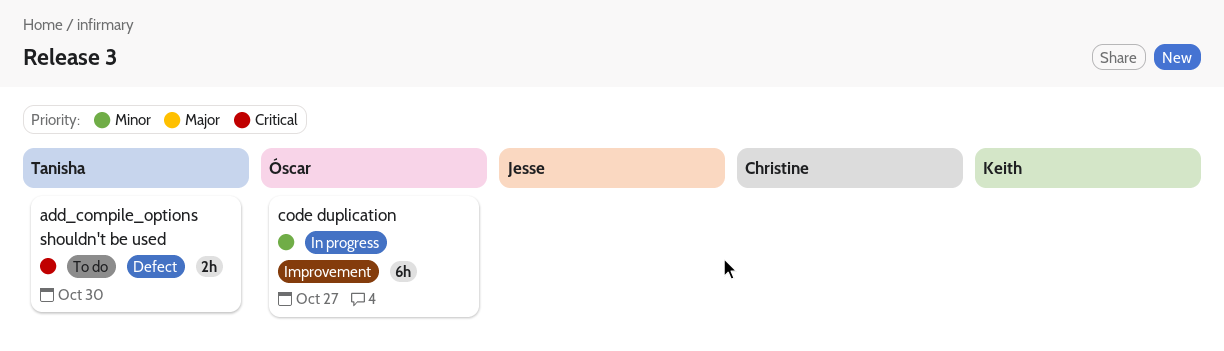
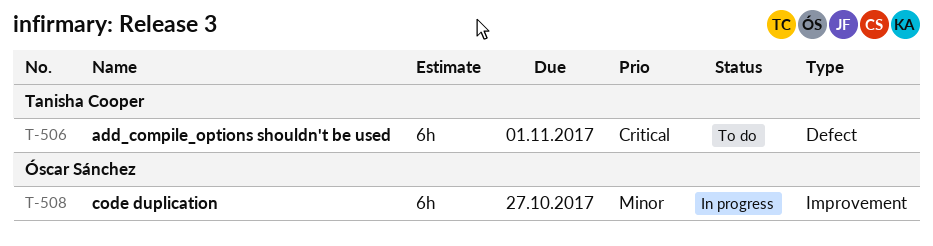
add_compile_options shouldn't be used, estimate: 2h -> 6h
add_compile_options shouldn't be used, due: Oct 30 -> Nov 1

